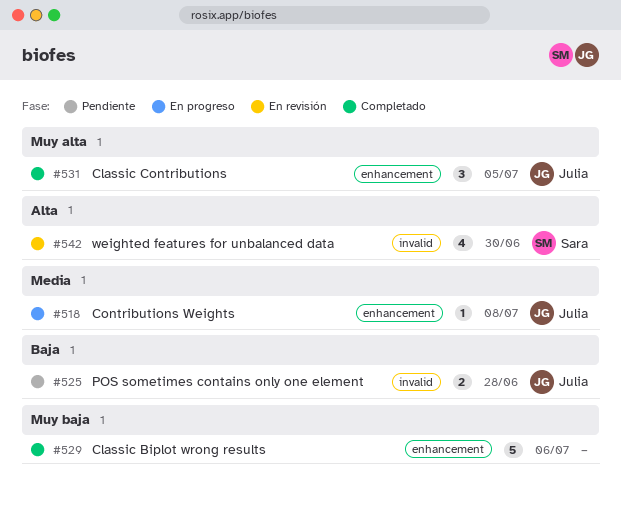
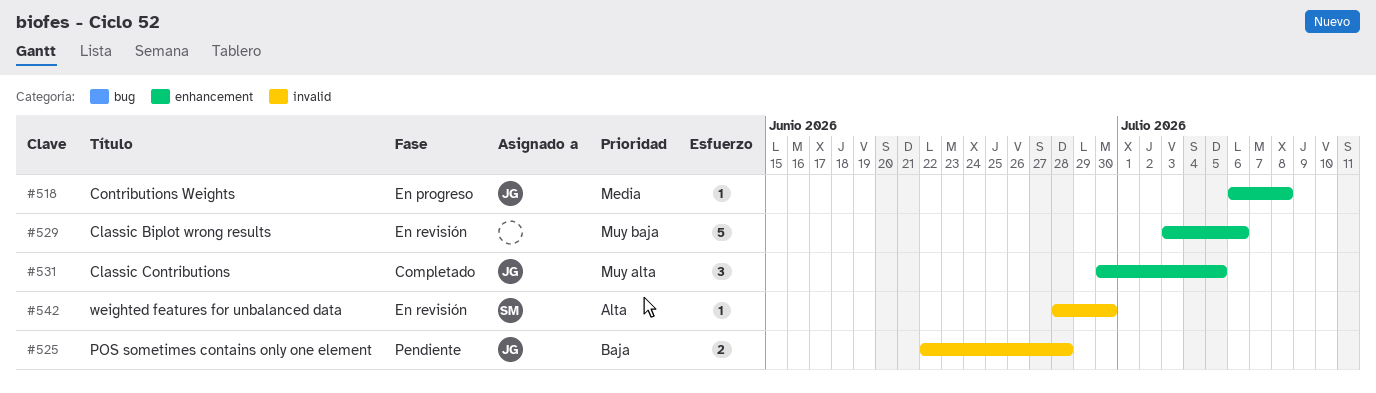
#529, status: Completado -> En revisión
#542, estimate: 4 -> 1

